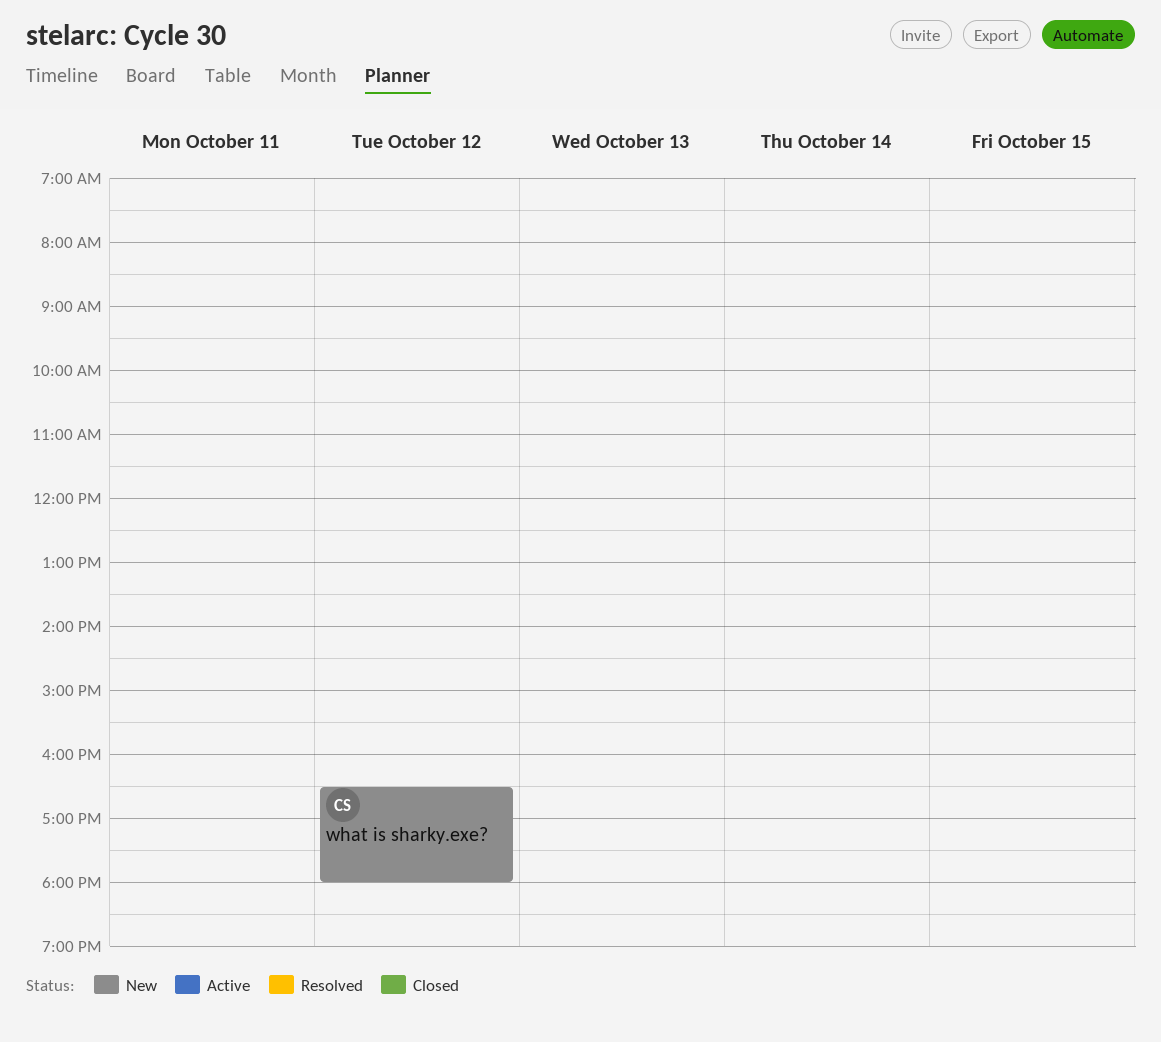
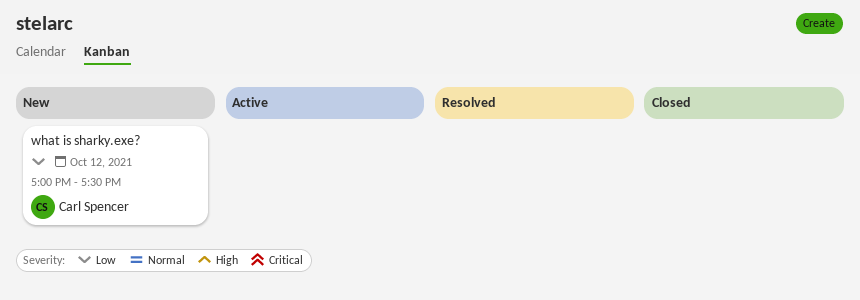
what is sharky.exe?, begins: 16:30 -> 17:00
what is sharky.exe?, ends: 18:00 -> 17:30

